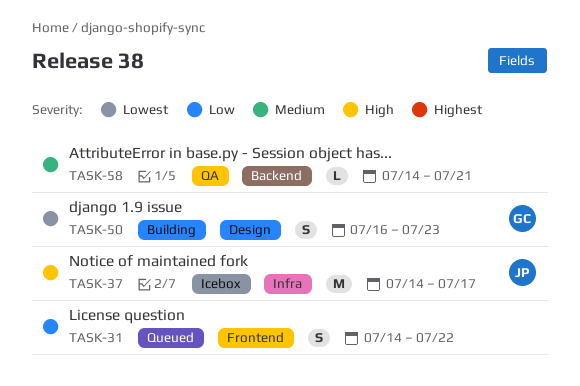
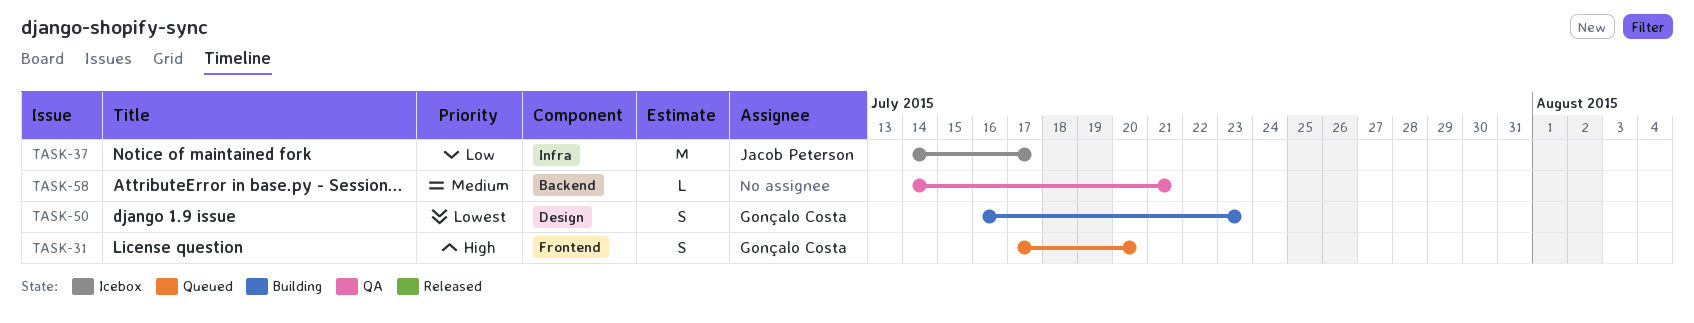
TASK-31, owner: none -> Gonçalo Costa
TASK-31, priority: Low -> High
TASK-31, start: Jul 14 -> Jul 17
TASK-31, due: Jul 22 -> Jul 20
TASK-37, priority: High -> Low

